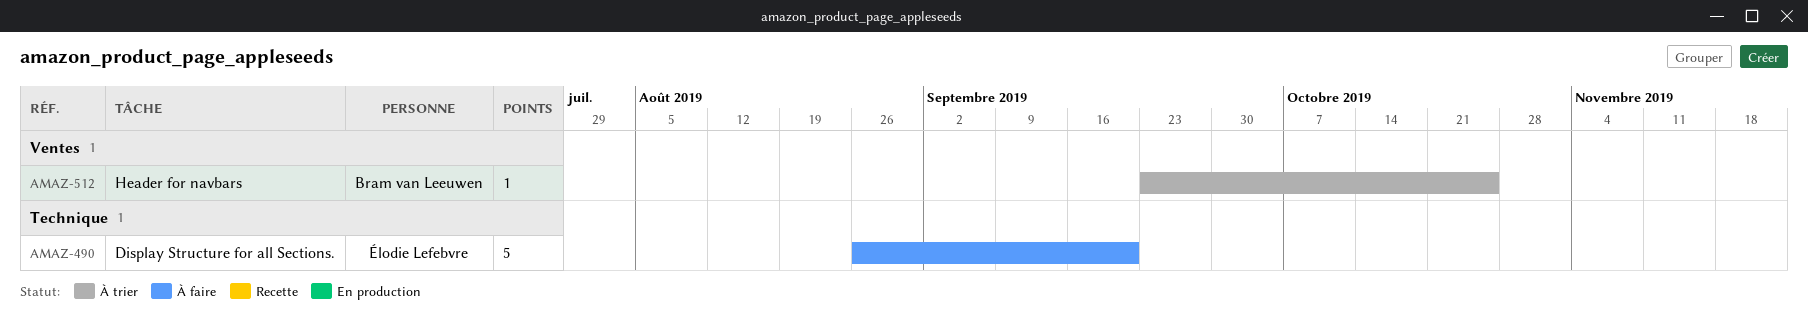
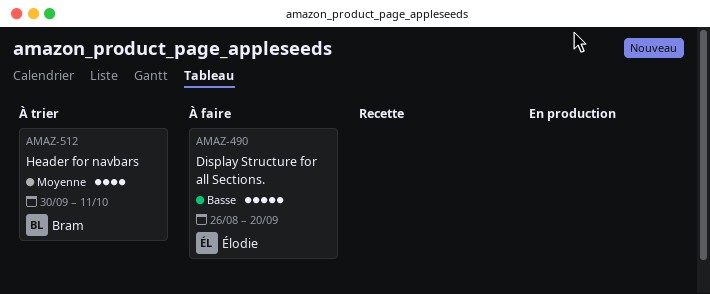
AMAZ-512, estimate: 1 -> 4
AMAZ-512, start: Sep 23 -> Sep 30
AMAZ-512, due: Oct 25 -> Oct 11

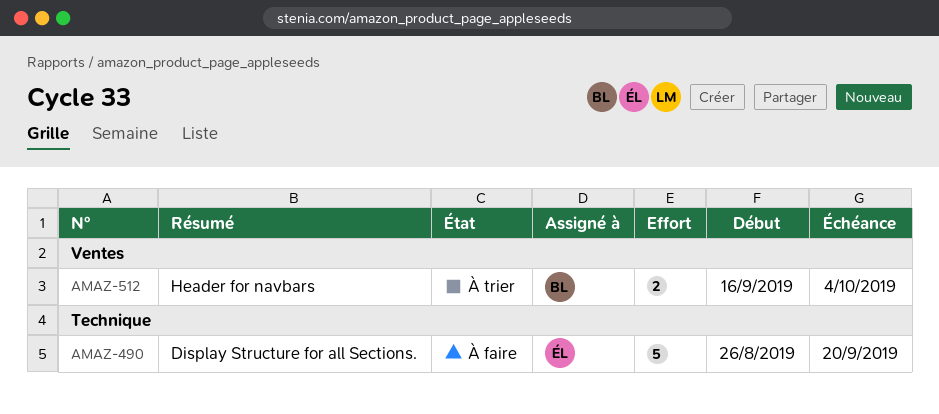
AMAZ-512, estimate: 4 -> 2
AMAZ-512, start: Sep 30 -> Sep 16
AMAZ-512, due: Oct 11 -> Oct 4

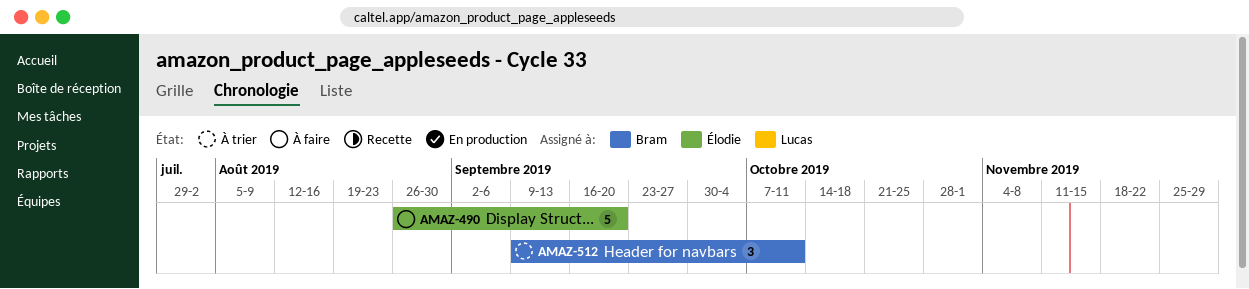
AMAZ-512, estimate: 2 -> 3
AMAZ-512, start: Sep 16 -> Sep 9
AMAZ-512, due: Oct 4 -> Oct 11

